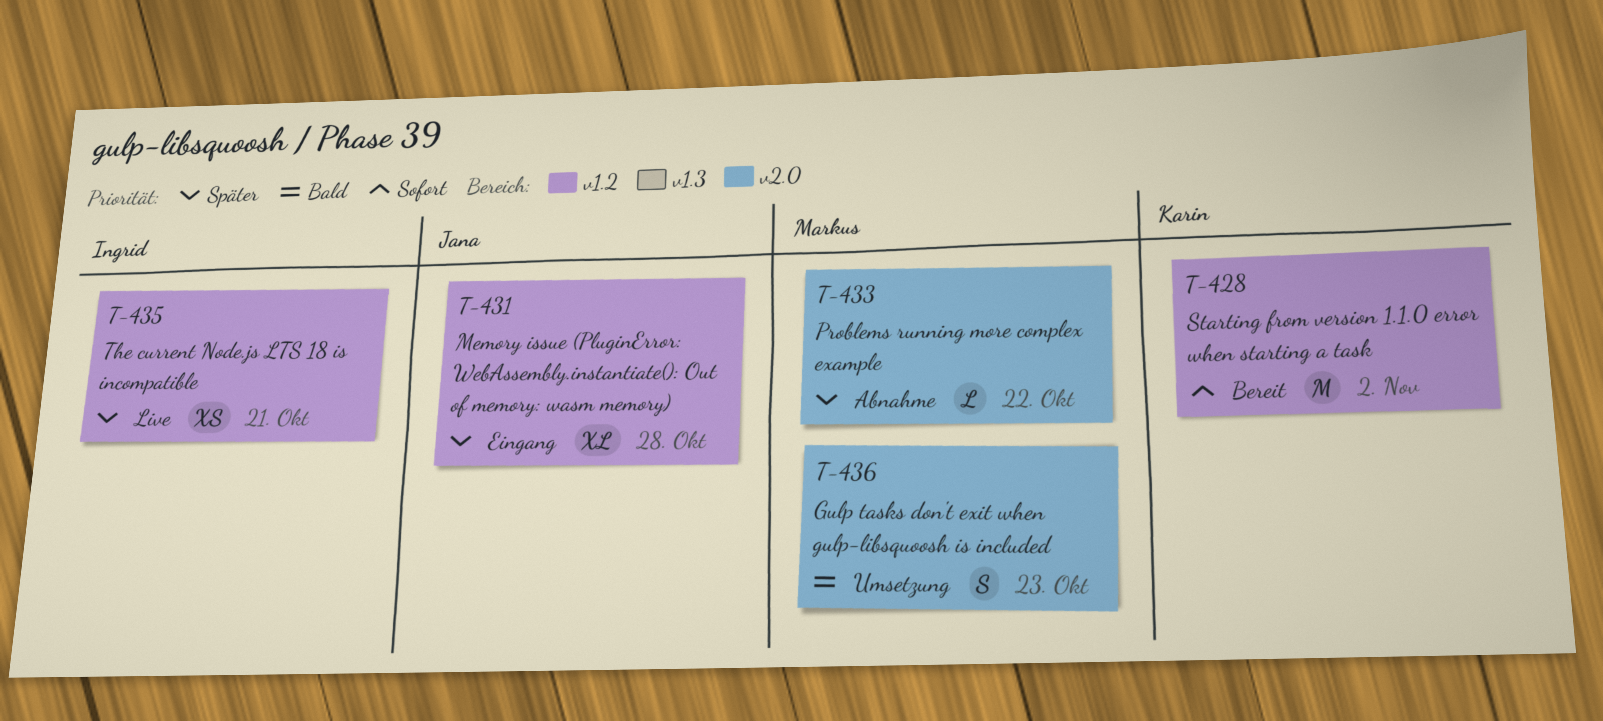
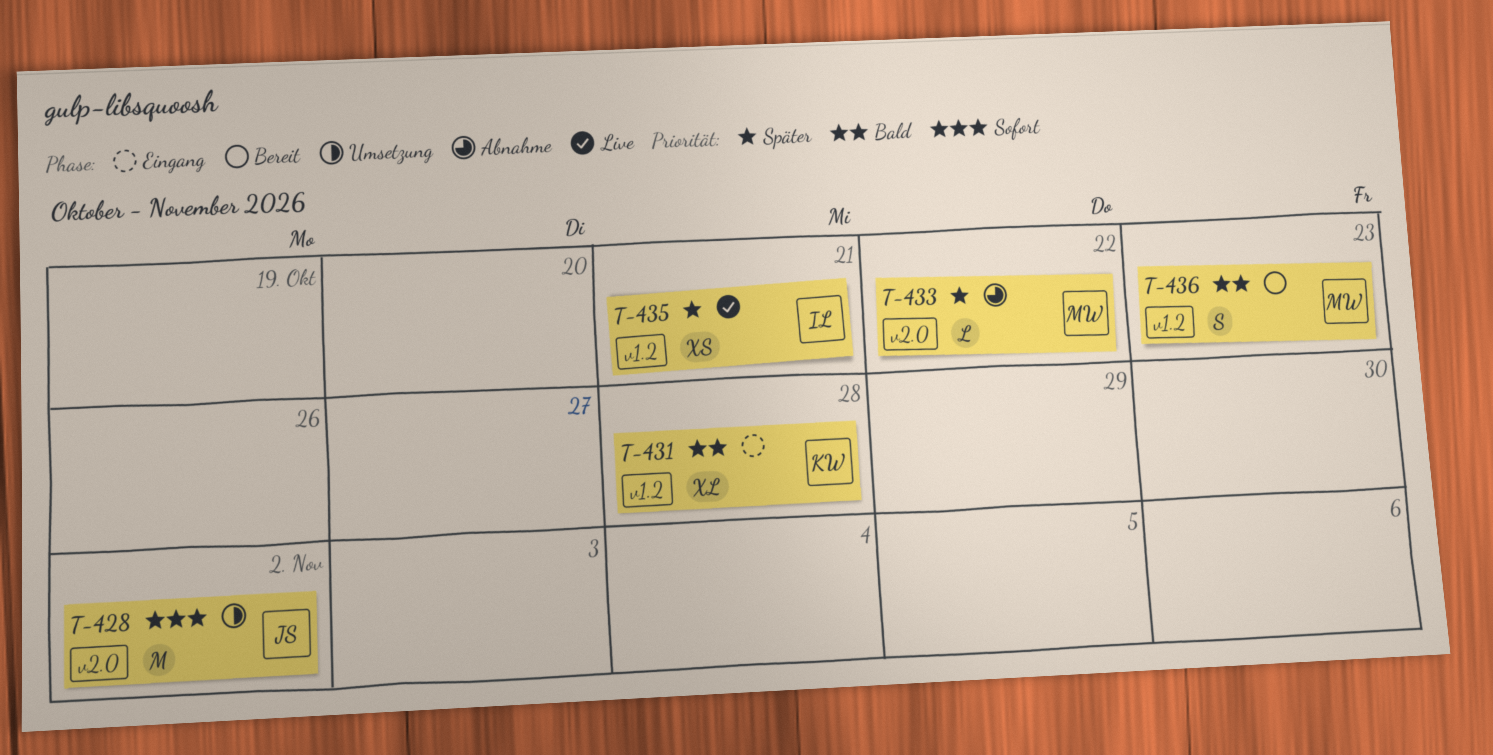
T-428, status: Bereit -> Umsetzung
T-428, owner: Karin -> Jana
T-428, label: v1.2 -> v2.0
T-431, owner: Jana -> Karin
T-431, priority: Später -> Bald
T-436, status: Umsetzung -> Bereit
T-436, label: v2.0 -> v1.2

